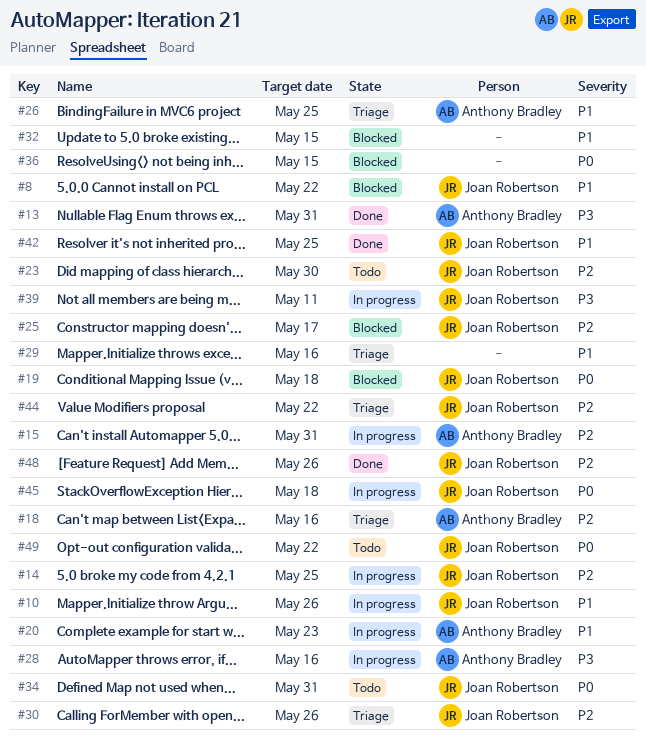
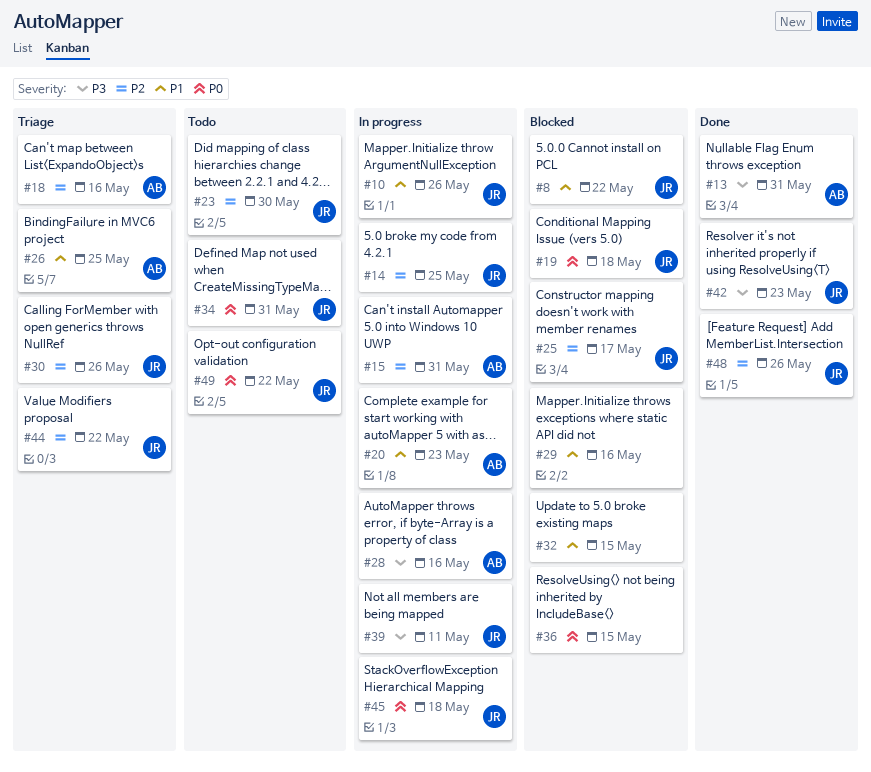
#29, status: Triage -> Blocked
#42, priority: P1 -> P3
#42, due: May 25 -> May 23

